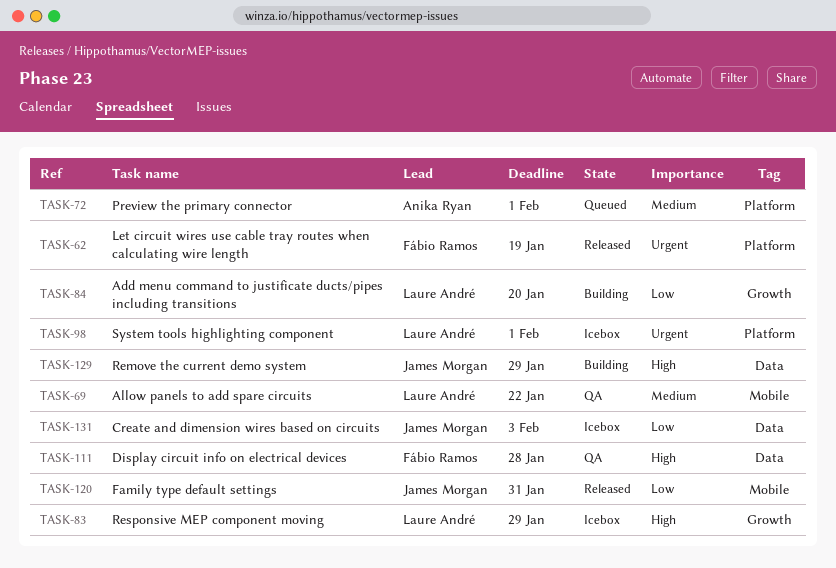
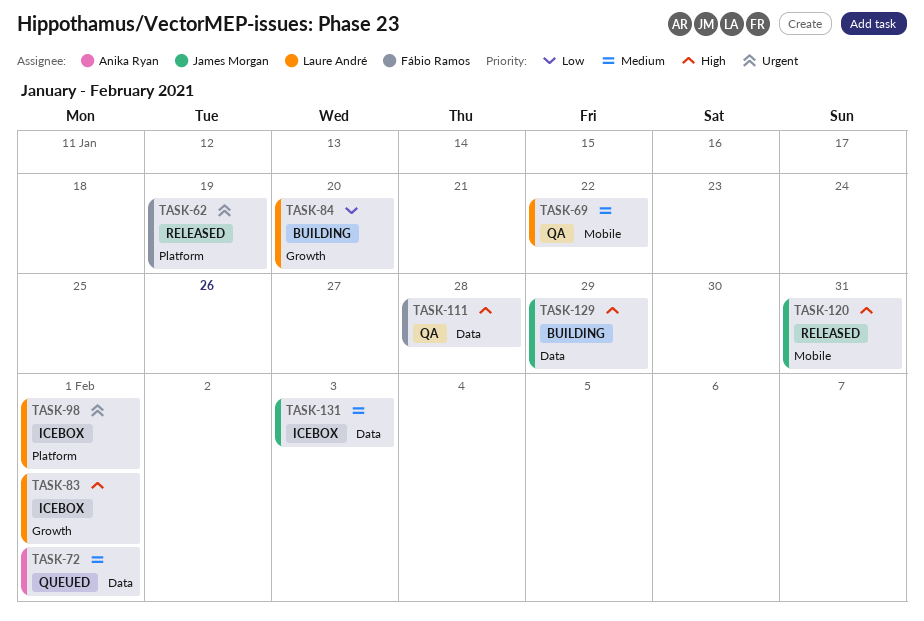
TASK-72, label: Platform -> Data
TASK-83, due: Jan 29 -> Feb 1
TASK-120, priority: Low -> High
TASK-131, priority: Low -> Medium

